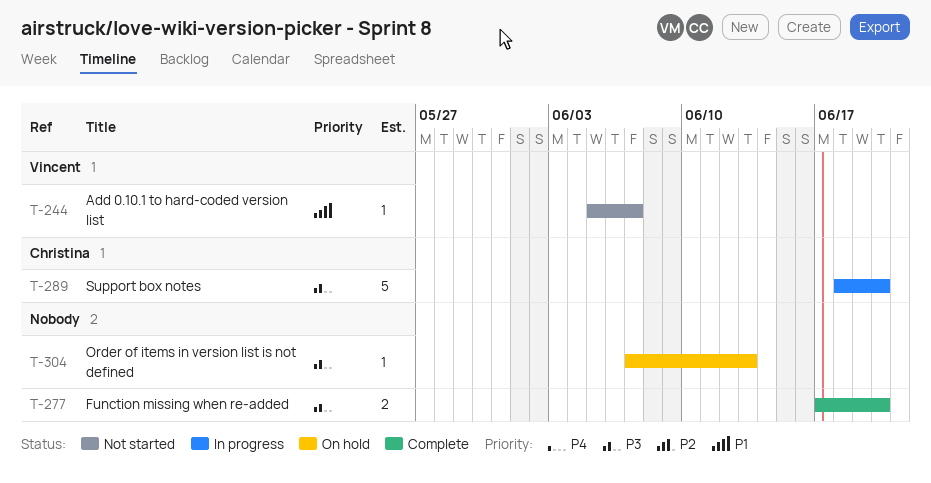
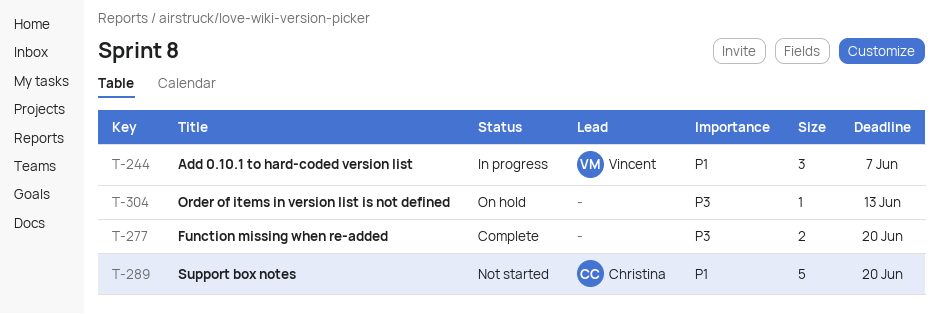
T-244, status: Not started -> In progress
T-244, estimate: 1 -> 3
T-289, status: In progress -> Not started
T-289, priority: P3 -> P1

